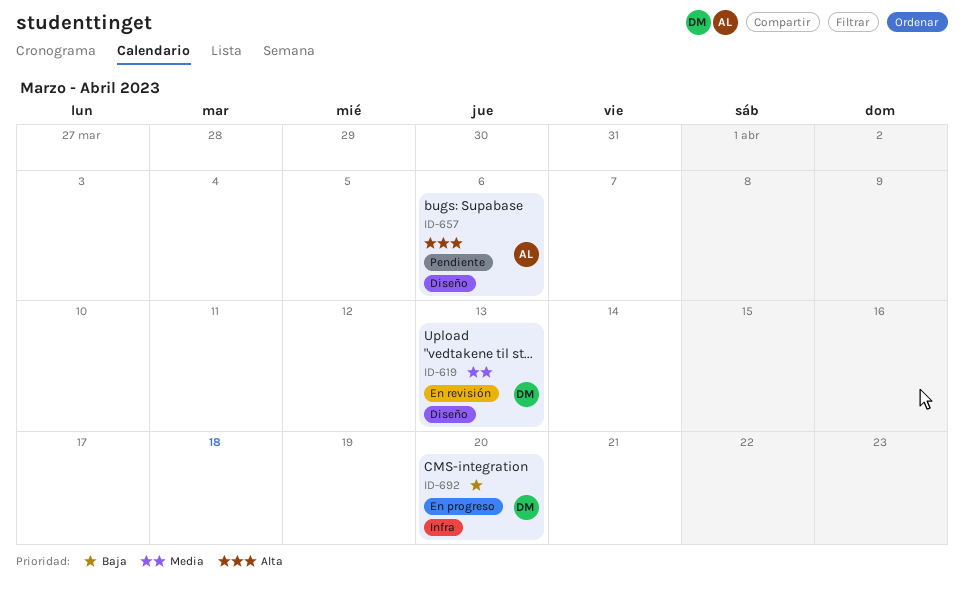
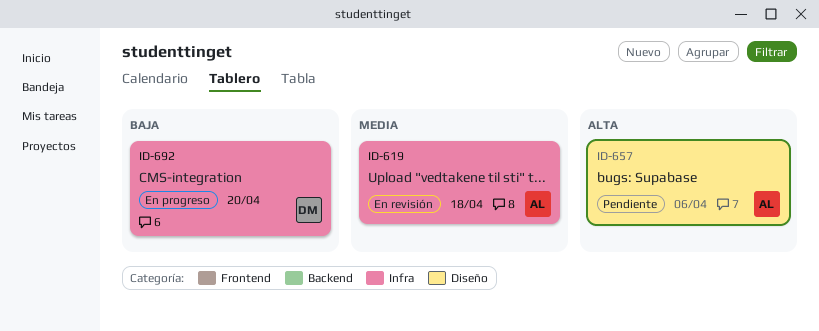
ID-619, owner: DM -> AL
ID-619, label: Diseño -> Infra
ID-619, due: Apr 13 -> Apr 18

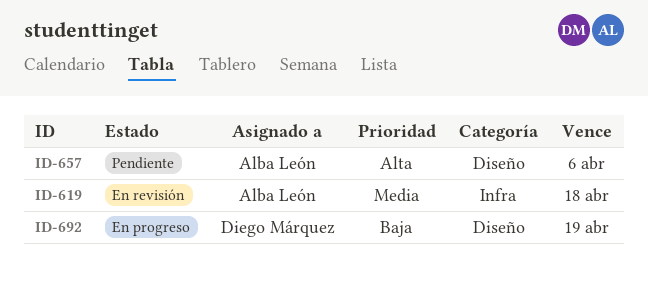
ID-692, label: Infra -> Diseño
ID-692, due: Apr 20 -> Apr 19

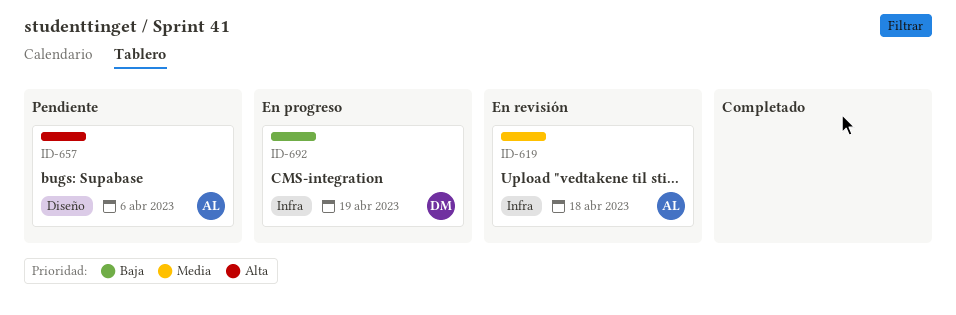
ID-692, label: Diseño -> Infra

